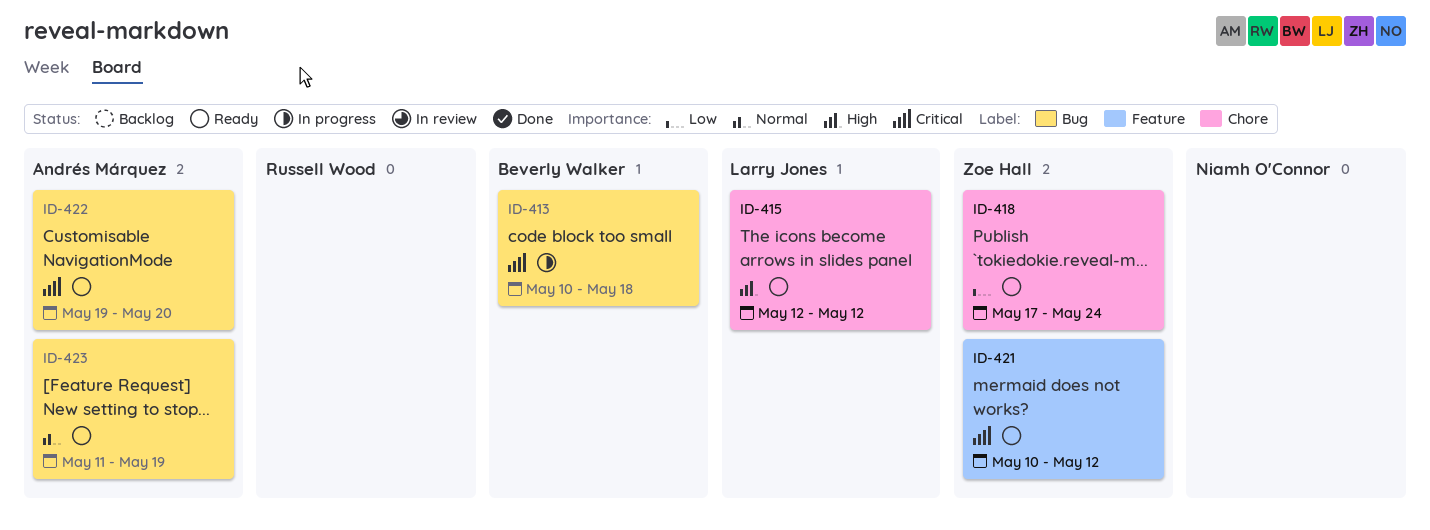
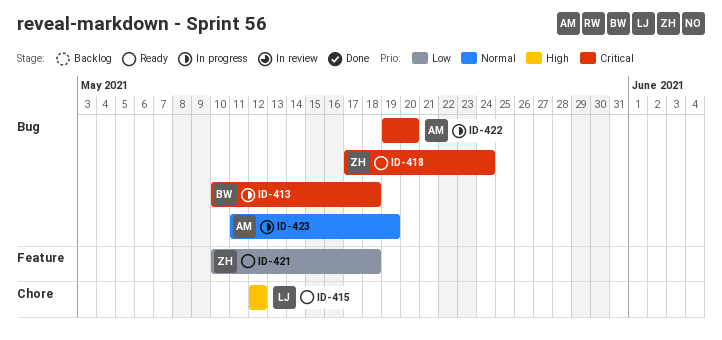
ID-418, priority: Low -> Critical
ID-418, label: Chore -> Bug
ID-421, priority: Critical -> Low
ID-421, due: May 12 -> May 18
ID-422, status: Ready -> In progress
ID-423, status: Ready -> In progress

